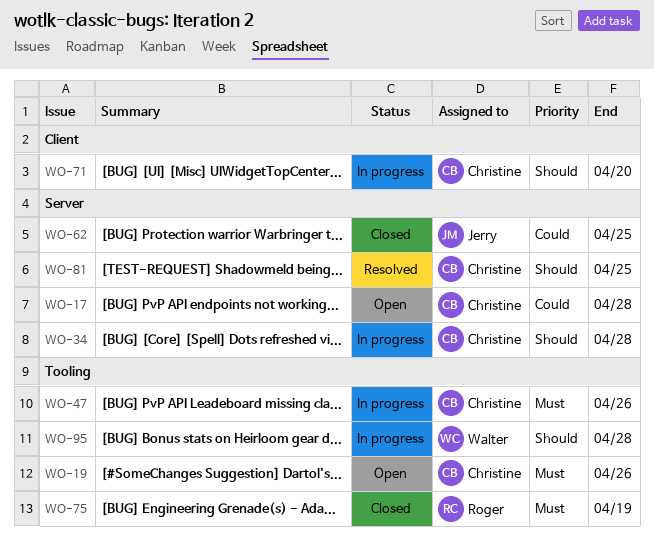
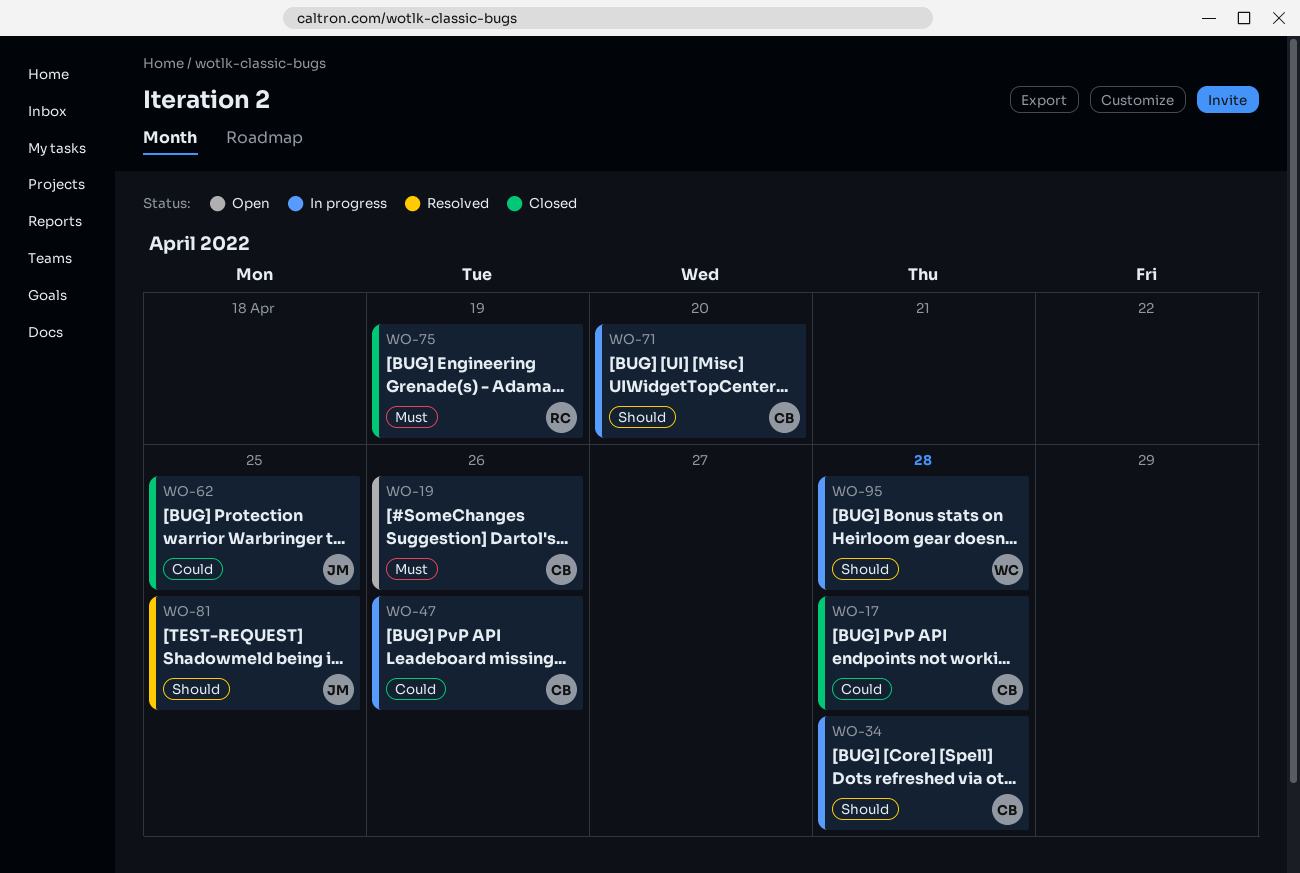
WO-17, status: Open -> Closed
WO-47, priority: Must -> Could
WO-81, owner: Christine -> Jerry

